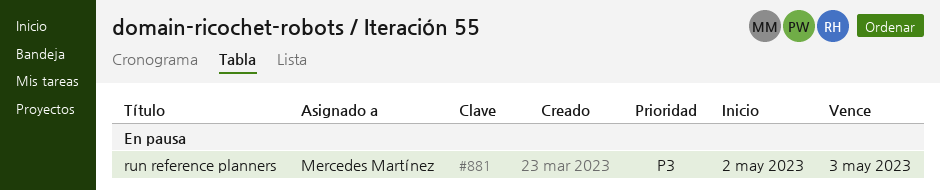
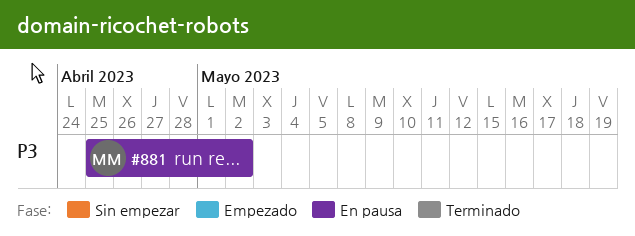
#881, start: May 2 -> Apr 25
#881, due: May 3 -> May 2

